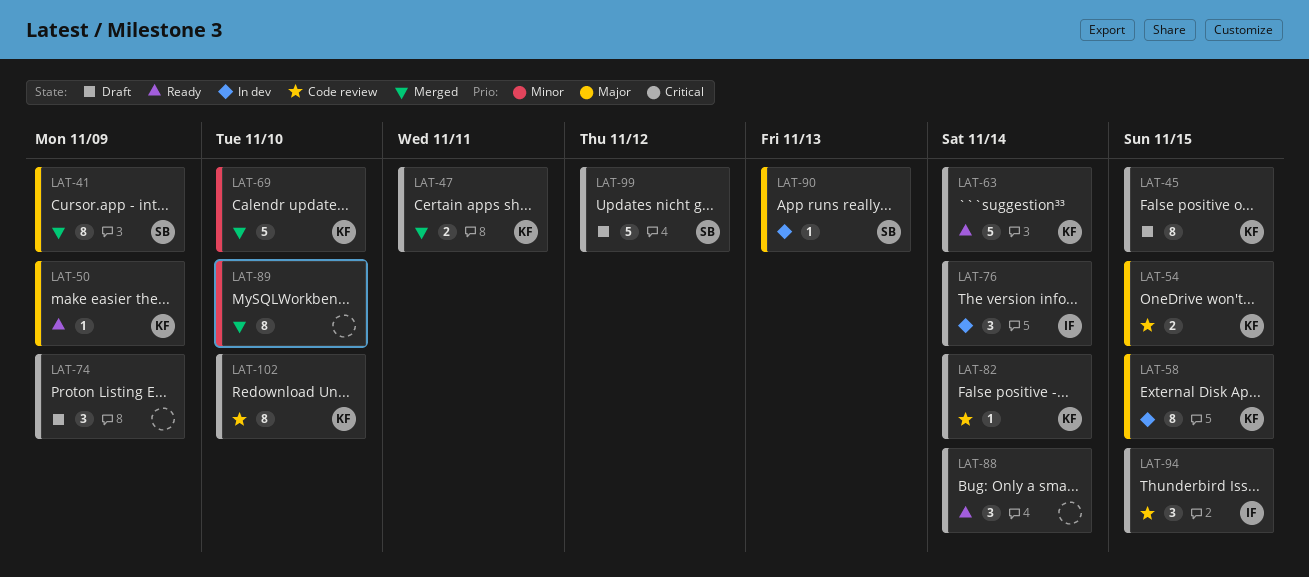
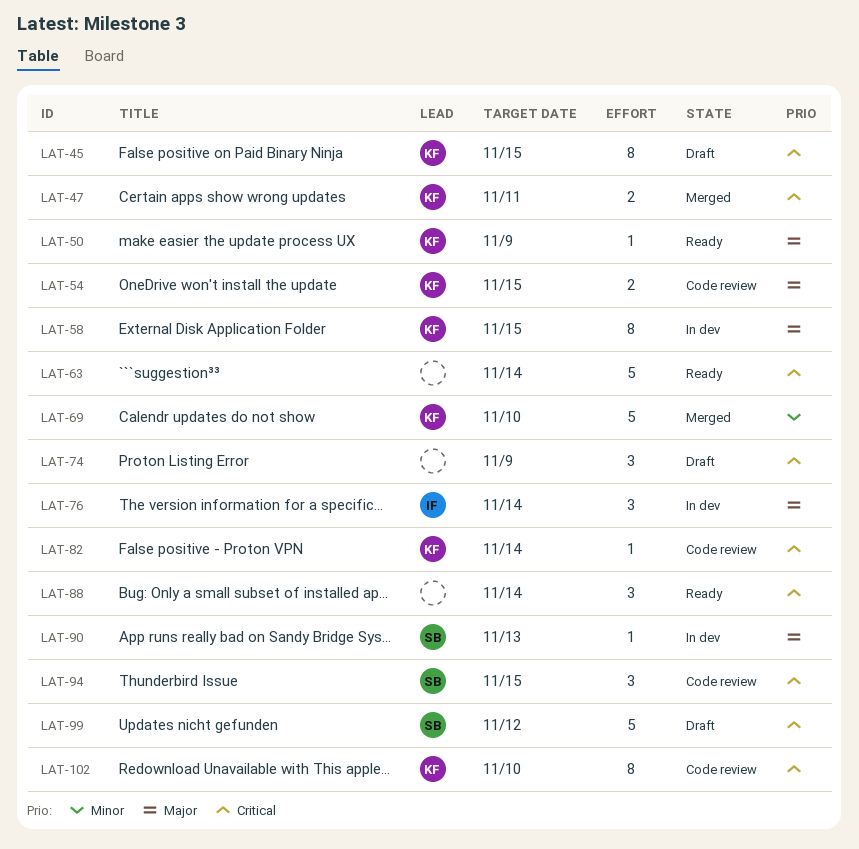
LAT-41: present -> none
LAT-63, owner: KF -> none
LAT-76, priority: Critical -> Major
LAT-89: present -> none
LAT-94, owner: IF -> SB

